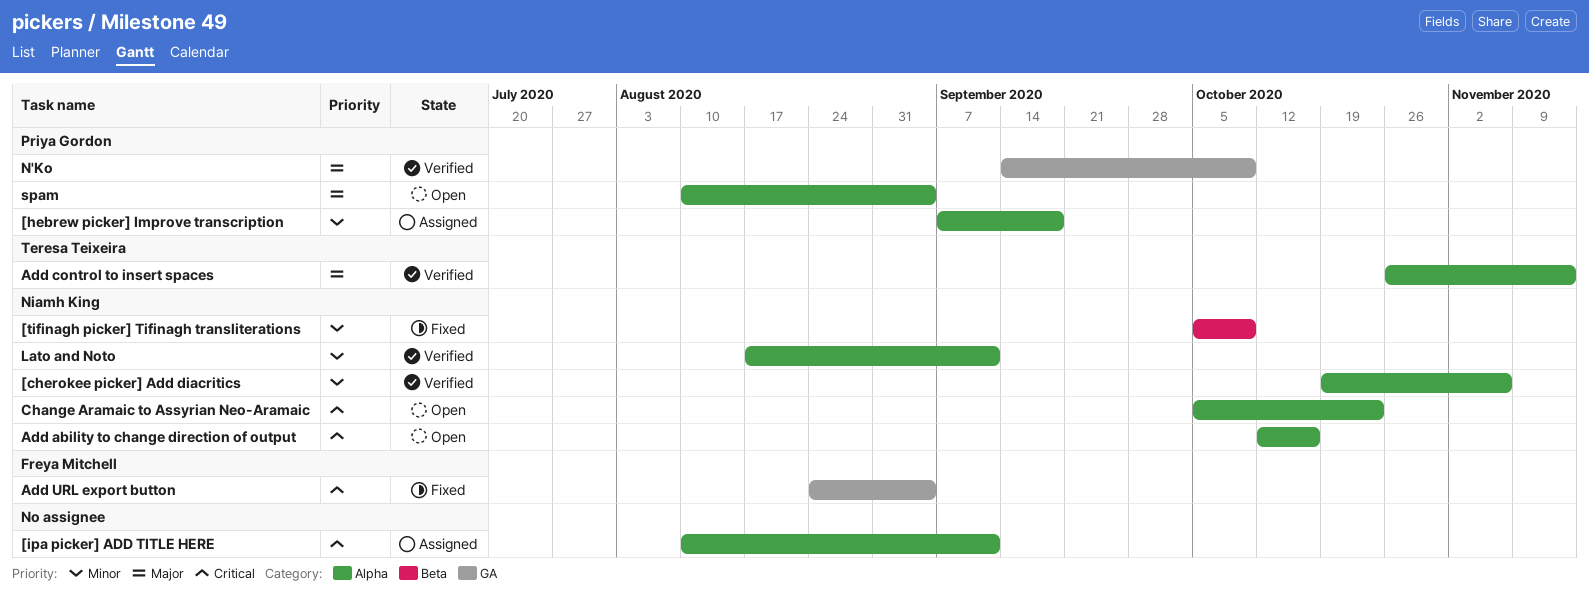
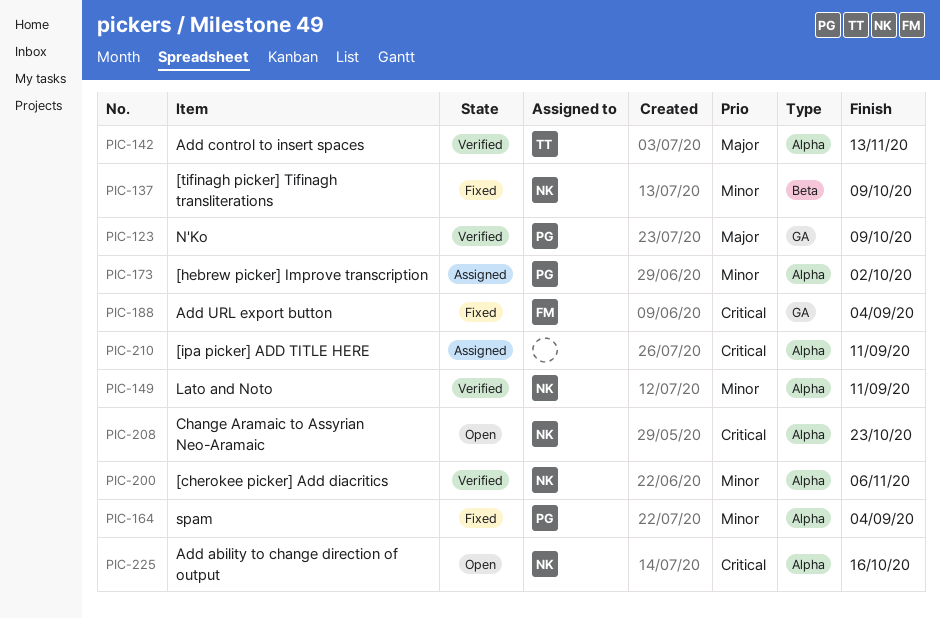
[hebrew picker] Improve transcription, due: Sep 18 -> Oct 2
spam, status: Open -> Fixed
spam, priority: Major -> Minor

